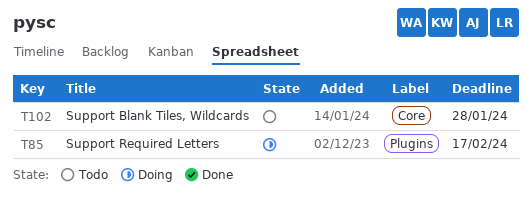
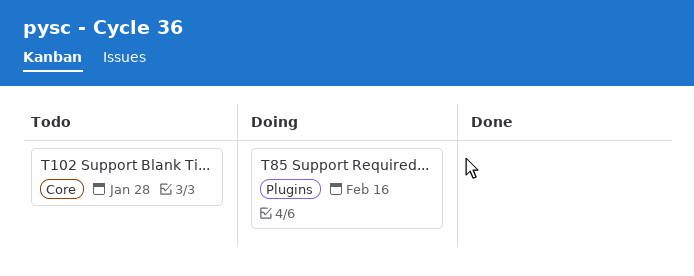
T85, due: Feb 17 -> Feb 16

